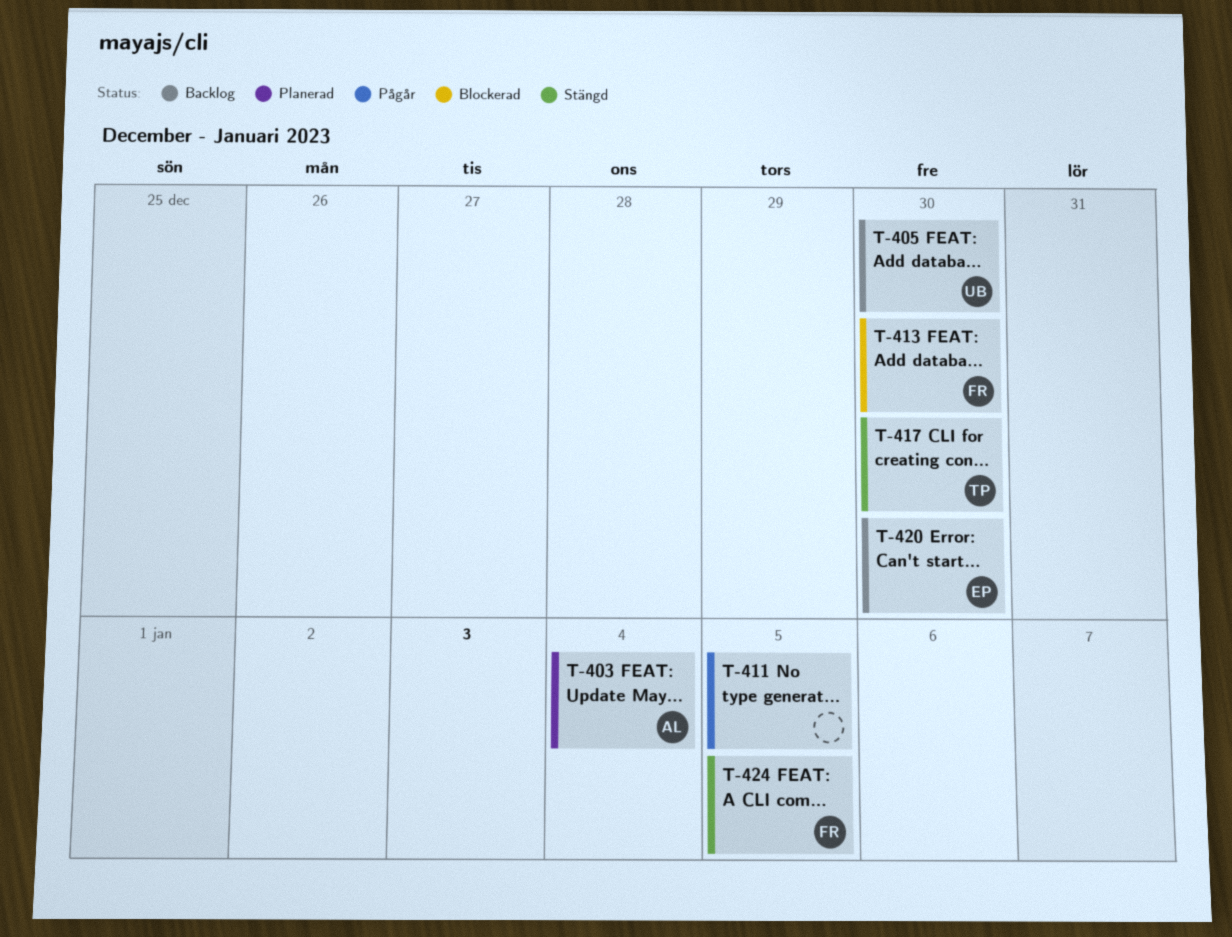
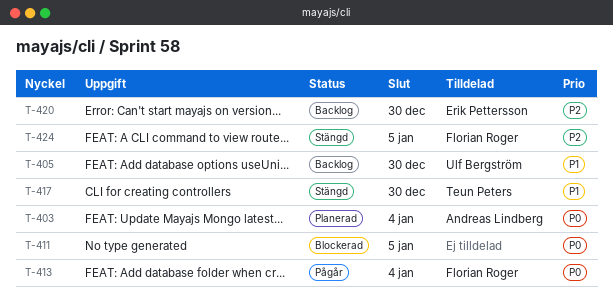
T-411, status: Pågår -> Blockerad
T-413, status: Blockerad -> Pågår
T-413, due: Dec 30 -> Jan 4

